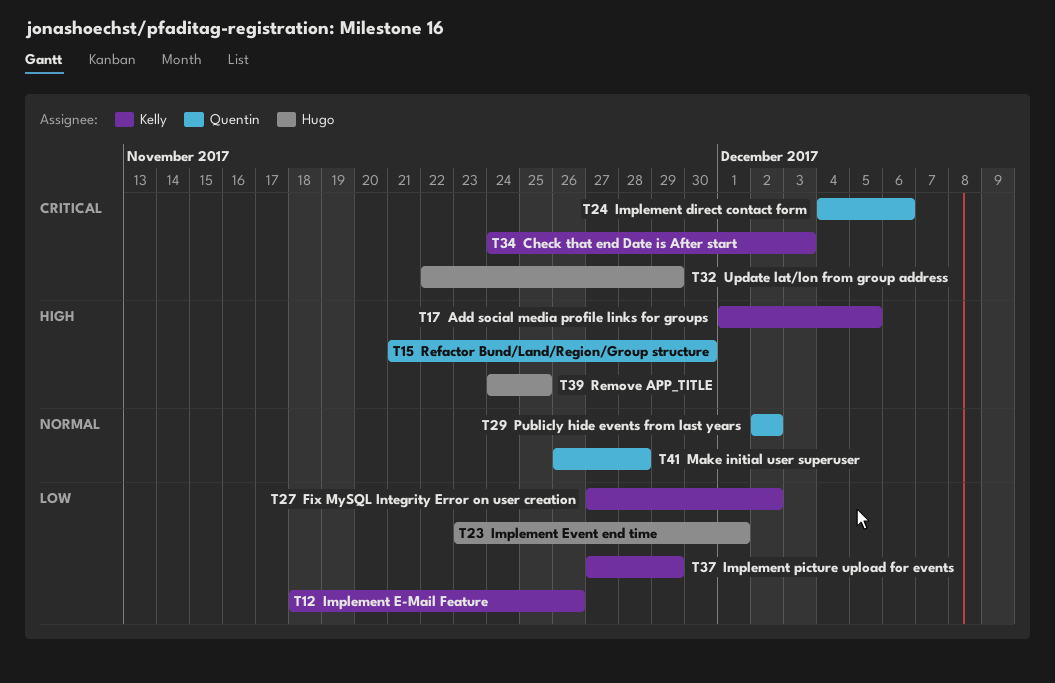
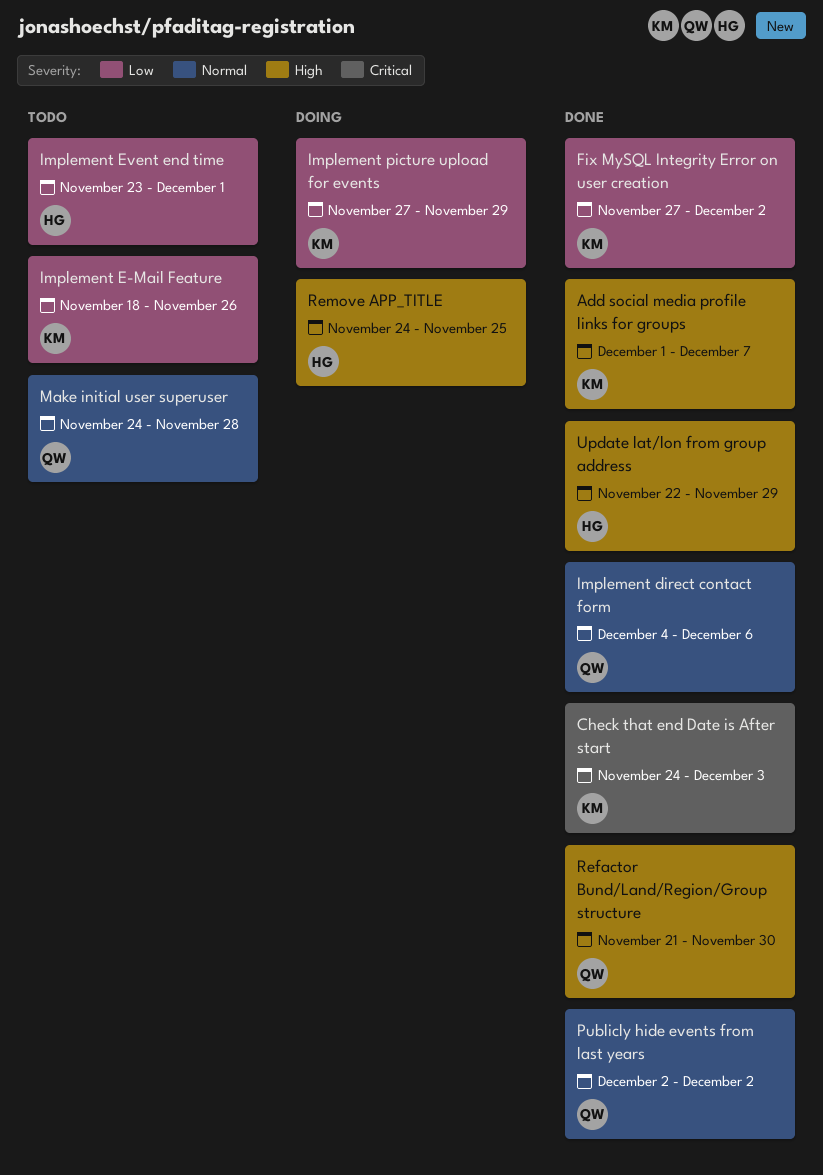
Add social media profile links for groups, due: Dec 5 -> Dec 7
Implement direct contact form, priority: Critical -> Normal
Make initial user superuser, start: Nov 26 -> Nov 24
Update lat/lon from group address, priority: Critical -> High

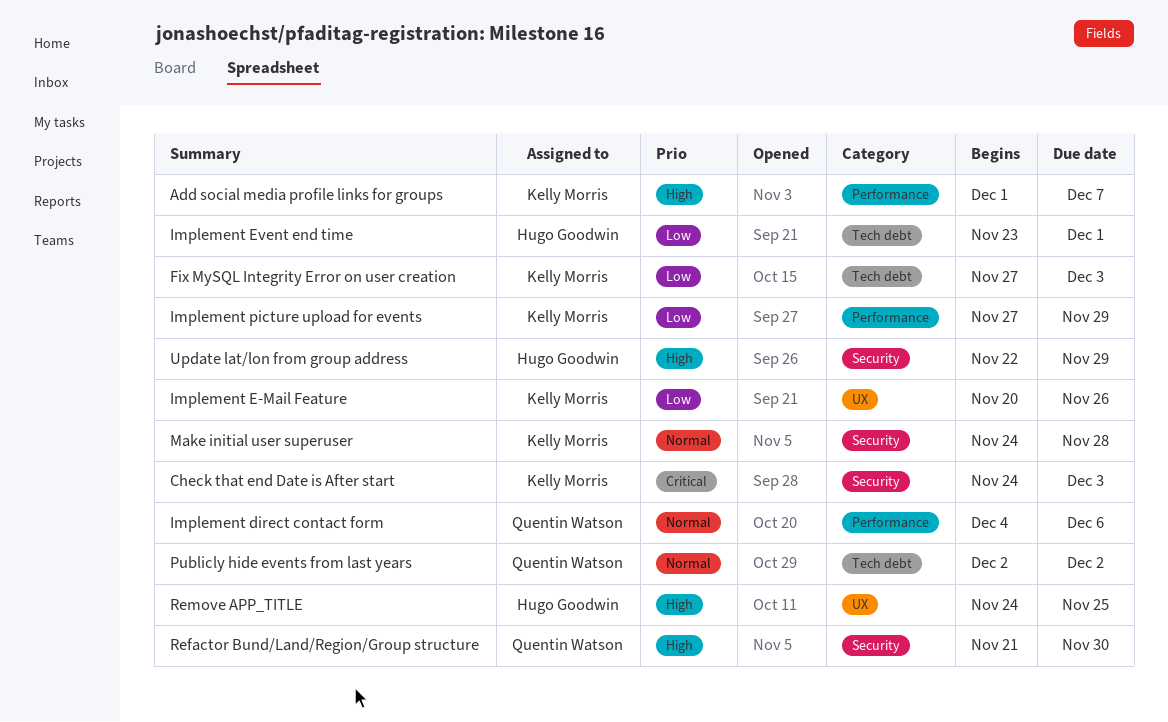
Fix MySQL Integrity Error on user creation, due: Dec 2 -> Dec 3
Implement E-Mail Feature, start: Nov 18 -> Nov 20
Make initial user superuser, owner: Quentin Watson -> Kelly Morris

